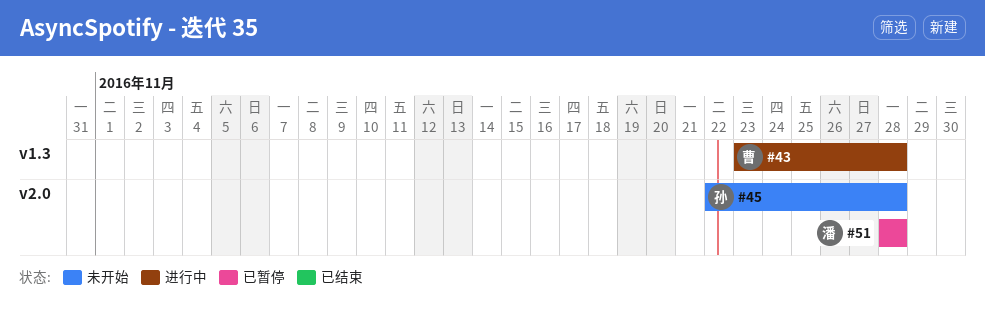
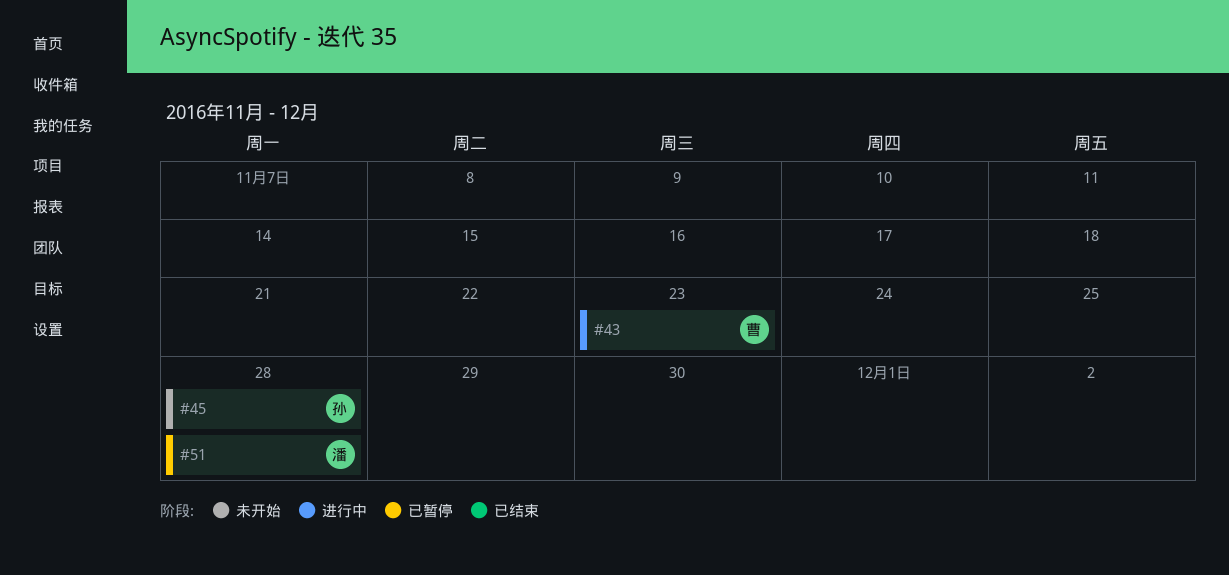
#43, due: Nov 28 -> Nov 23

